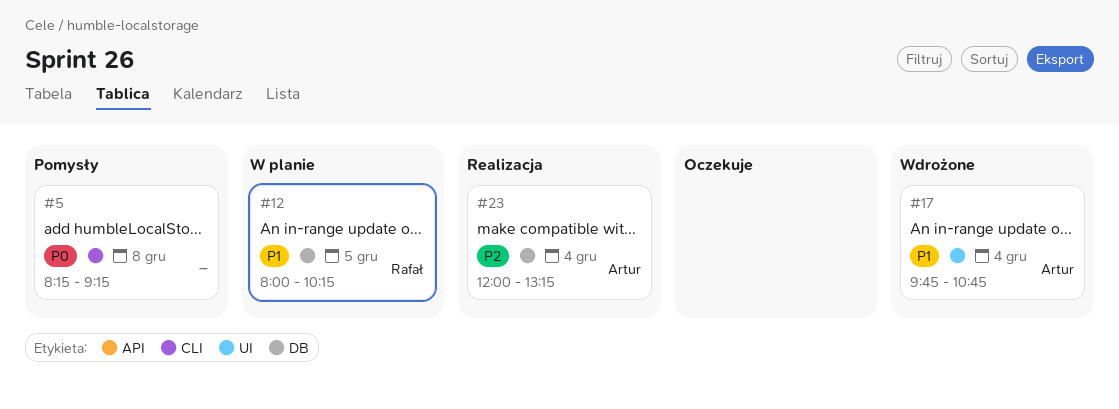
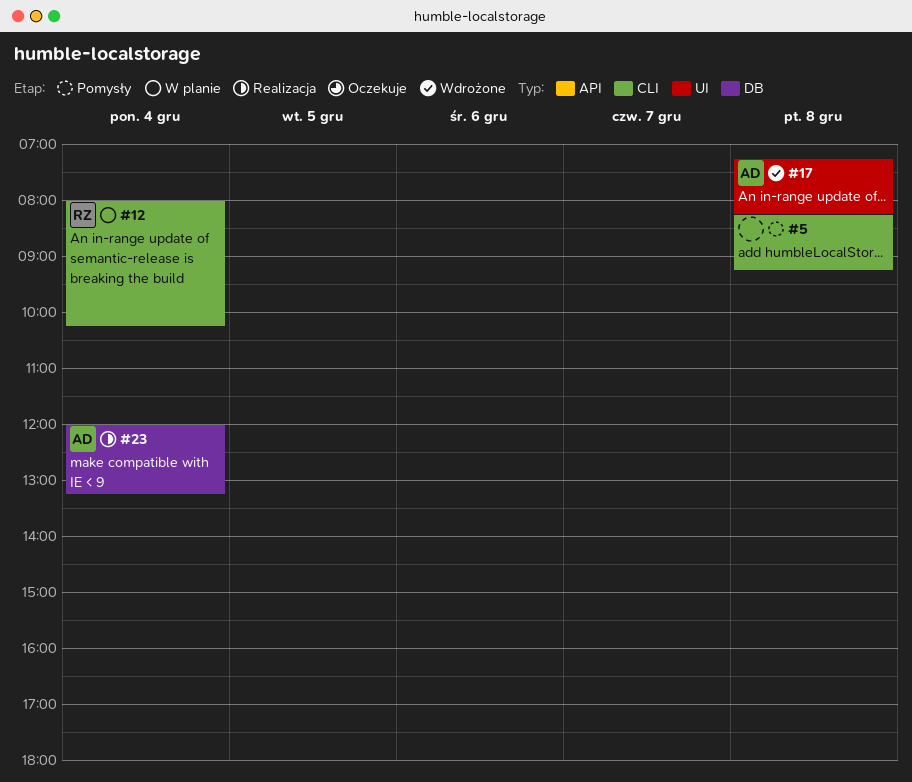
#12, label: DB -> CLI
#12, day: Dec 5 -> Dec 4
#17, day: Dec 4 -> Dec 8
#17, begins: 09:45 -> 07:15
#17, ends: 10:45 -> 08:15

